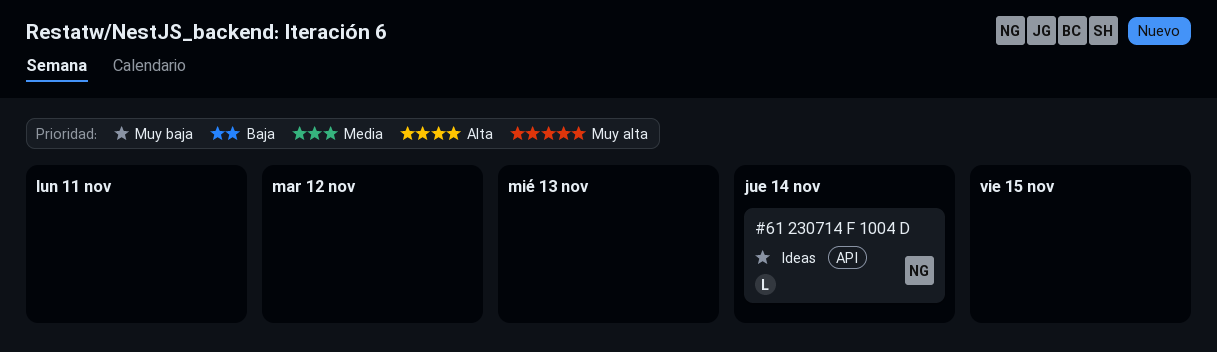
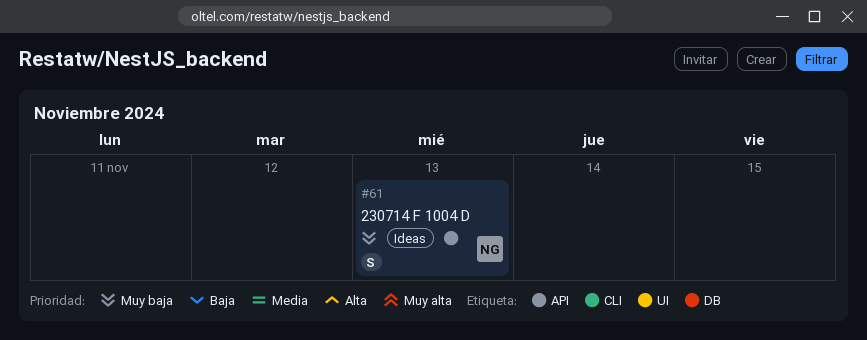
#61, estimate: L -> S
#61, due: Nov 14 -> Nov 13

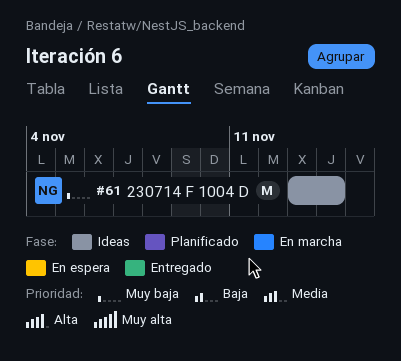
#61, estimate: S -> M
#61, due: Nov 13 -> Nov 14

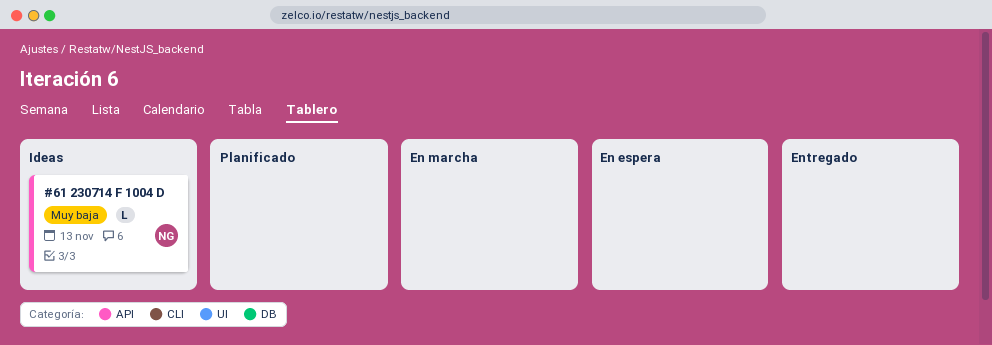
#61, estimate: M -> L
#61, due: Nov 14 -> Nov 13

